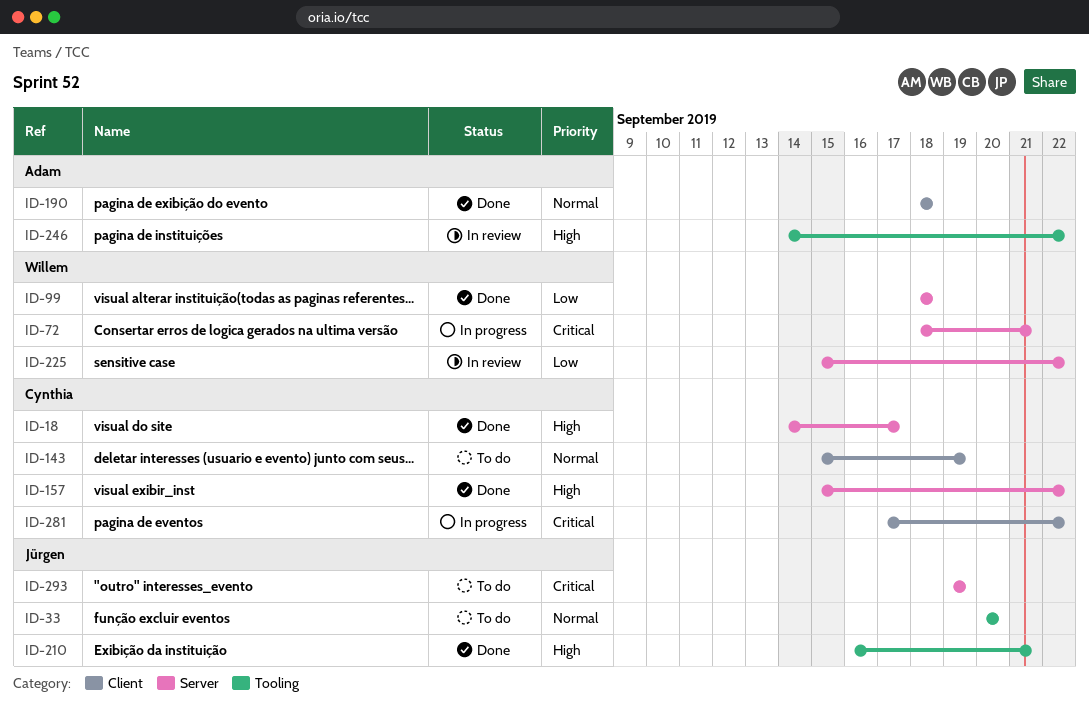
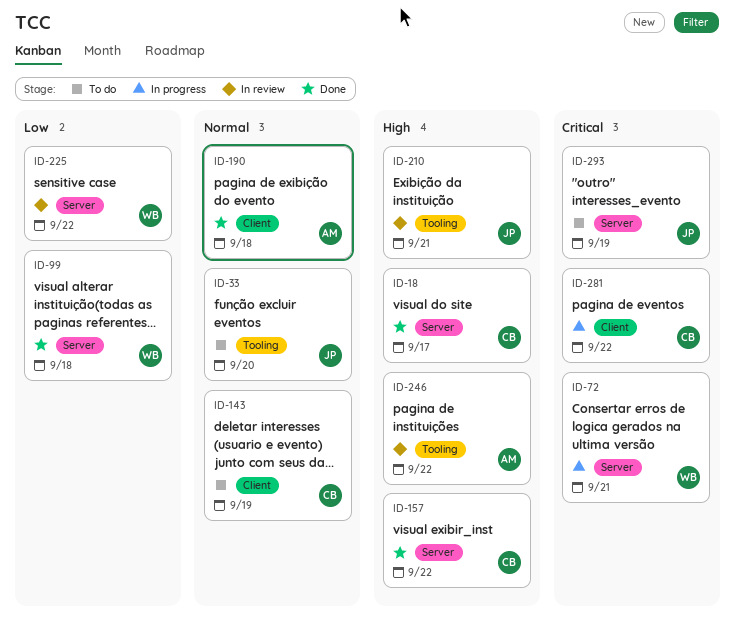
ID-210, status: Done -> In review

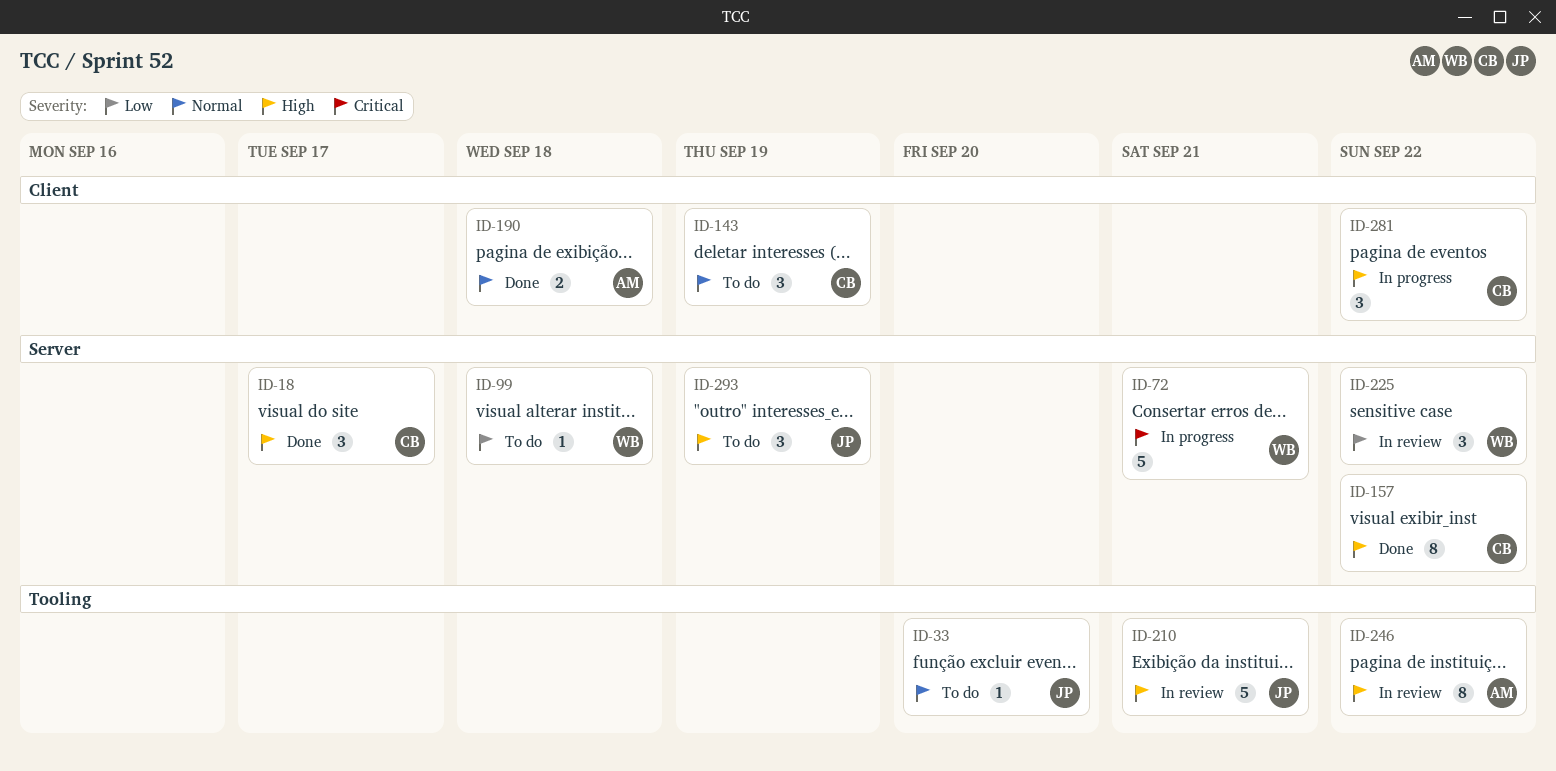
ID-99, status: Done -> To do
ID-281, priority: Critical -> High
ID-293, priority: Critical -> High

